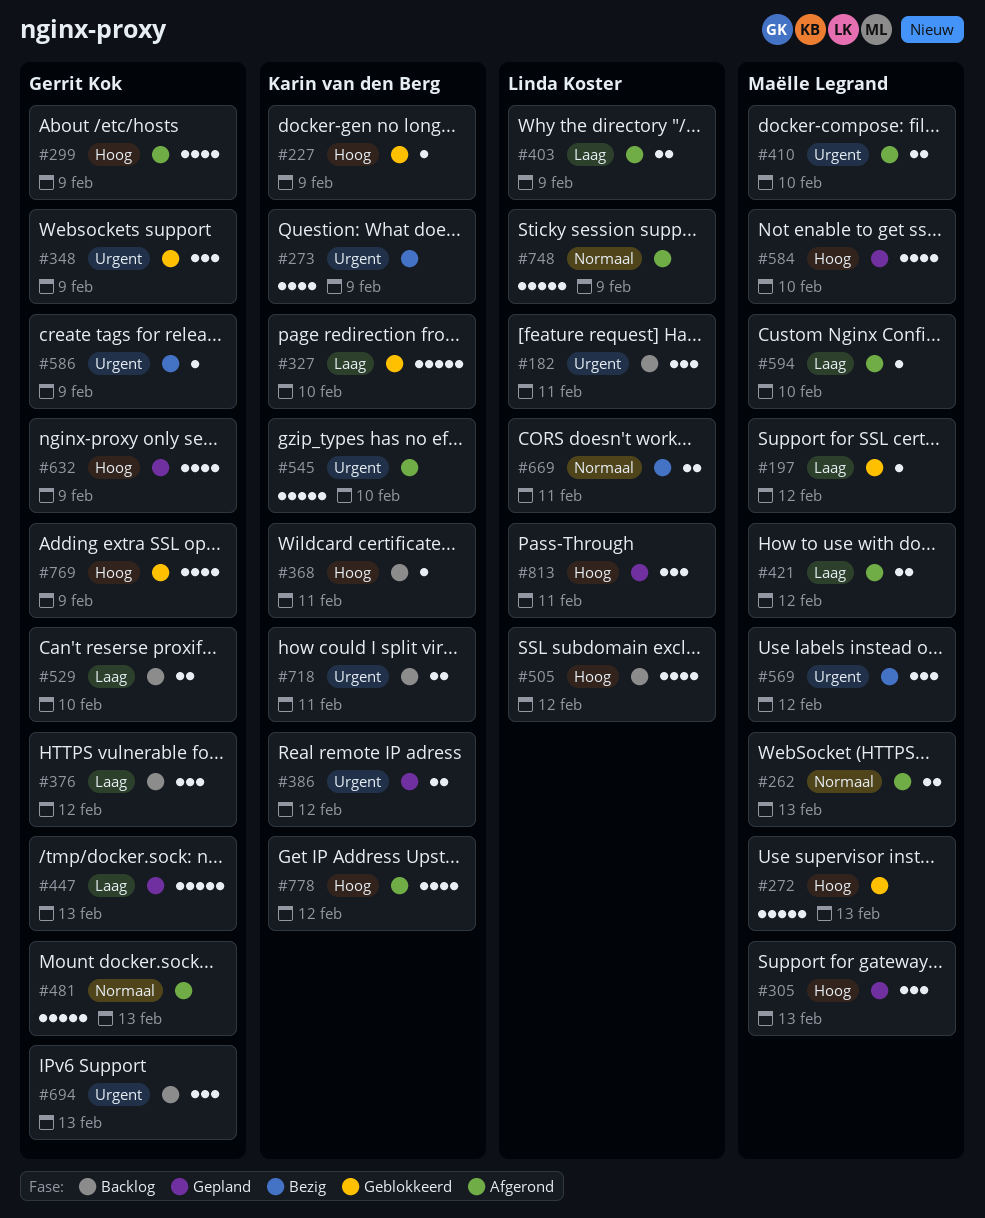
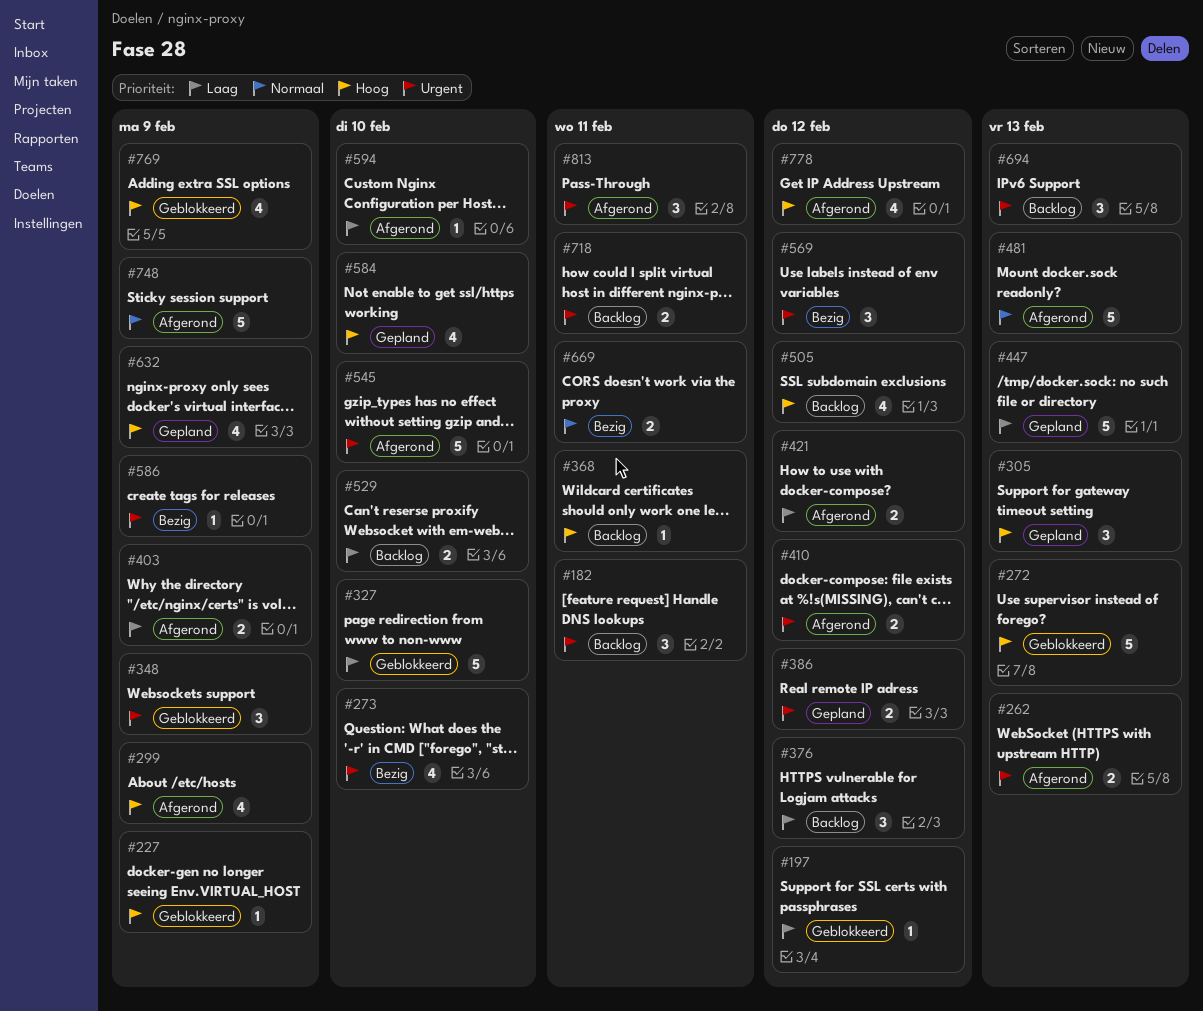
#262, priority: Normaal -> Urgent
#273, due: Feb 9 -> Feb 10
#410, due: Feb 10 -> Feb 12
#813, status: Gepland -> Afgerond
#813, priority: Hoog -> Urgent

